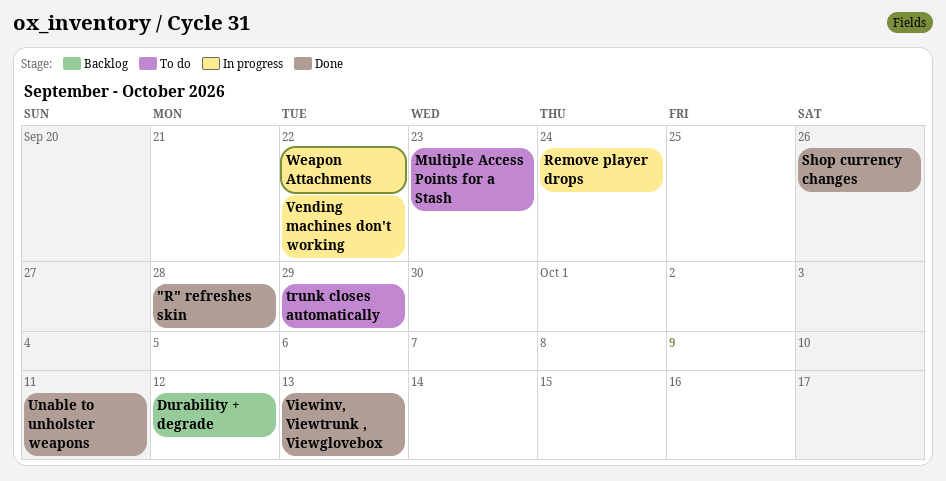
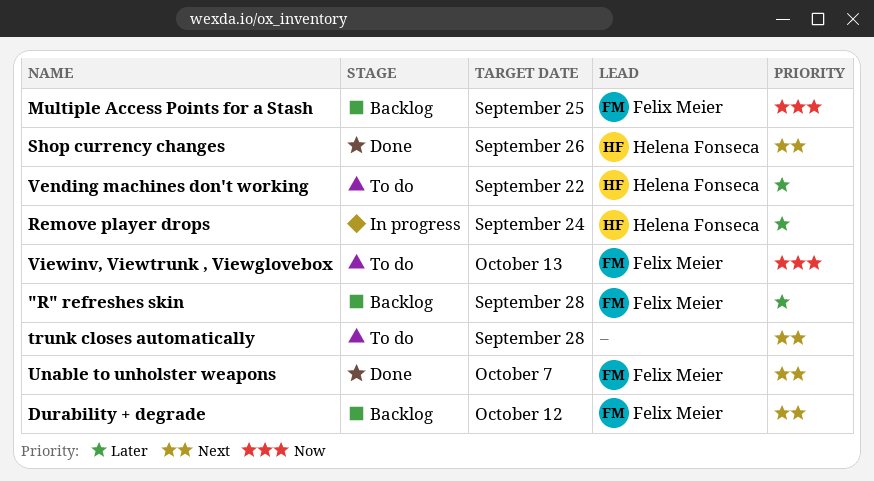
"R" refreshes skin, status: Done -> Backlog
Multiple Access Points for a Stash, status: To do -> Backlog
Multiple Access Points for a Stash, due: Sep 23 -> Sep 25
trunk closes automatically, due: Sep 29 -> Sep 28
Unable to unholster weapons, due: Oct 11 -> Oct 7
Vending machines don't working, status: In progress -> To do
Viewinv, Viewtrunk , Viewglovebox, status: Done -> To do
Weapon Attachments: present -> none

